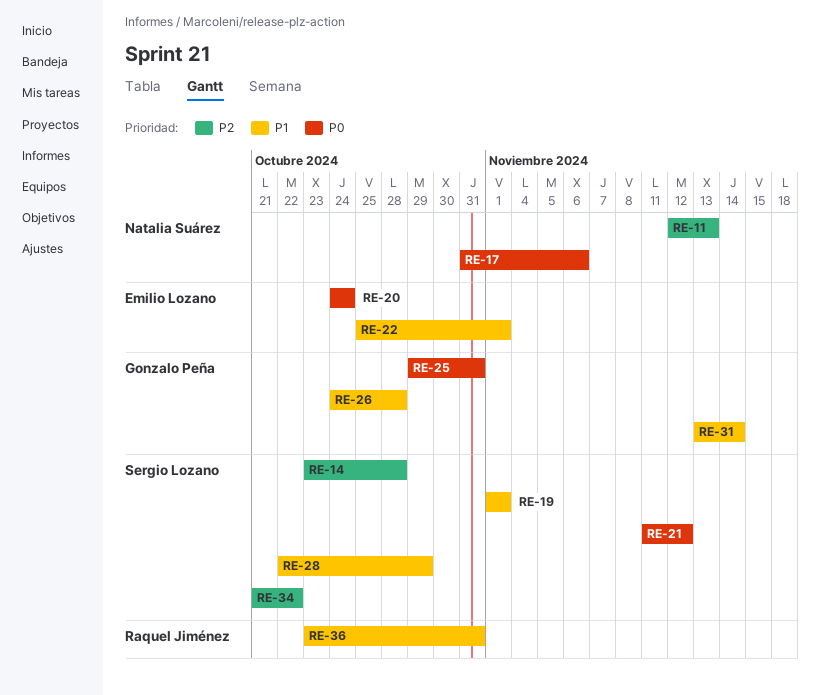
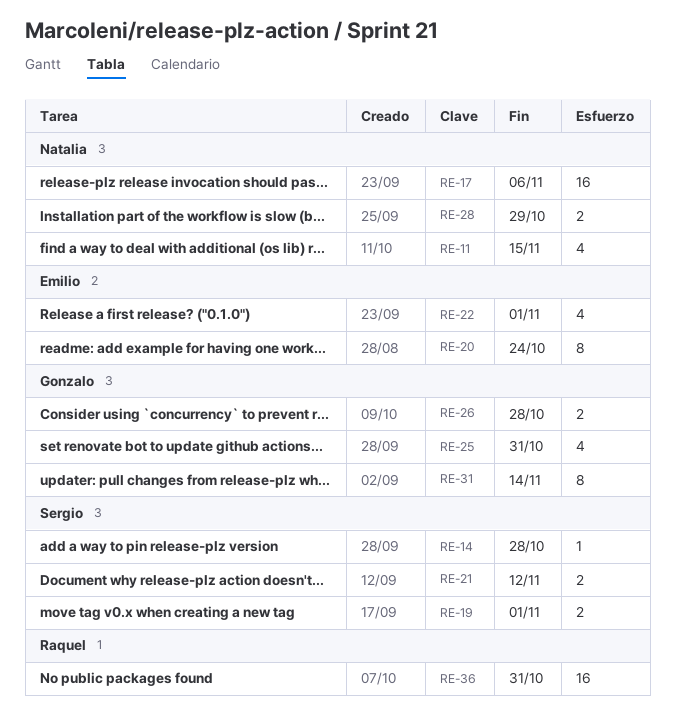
RE-11, due: Nov 13 -> Nov 15
RE-28, owner: Sergio Lozano -> Natalia Suárez
RE-34: present -> none

